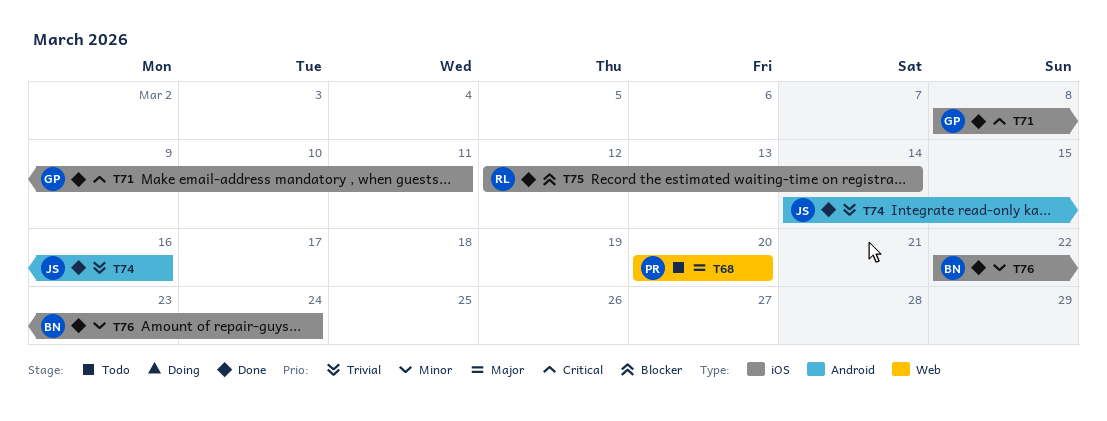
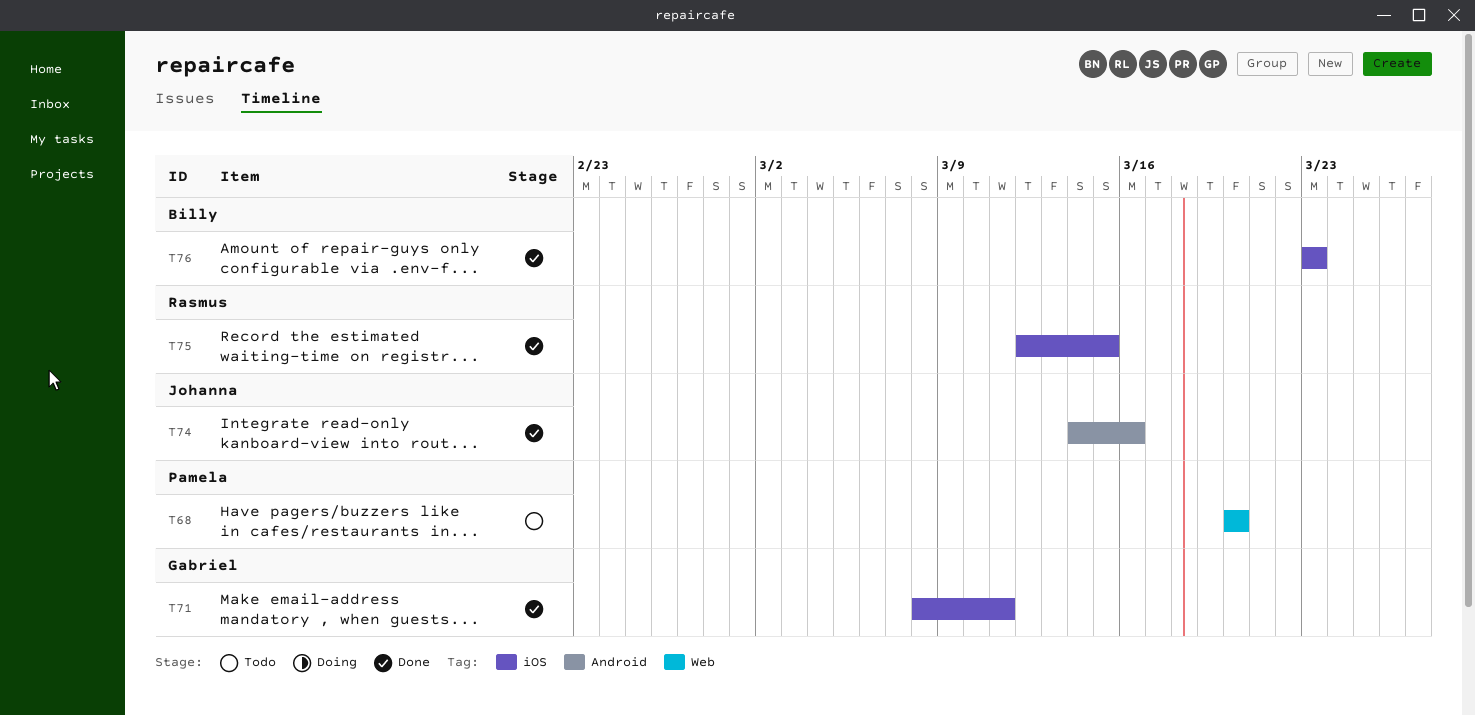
T75, due: Mar 14 -> Mar 15
T76, start: Mar 22 -> Mar 23
T76, due: Mar 24 -> Mar 23

